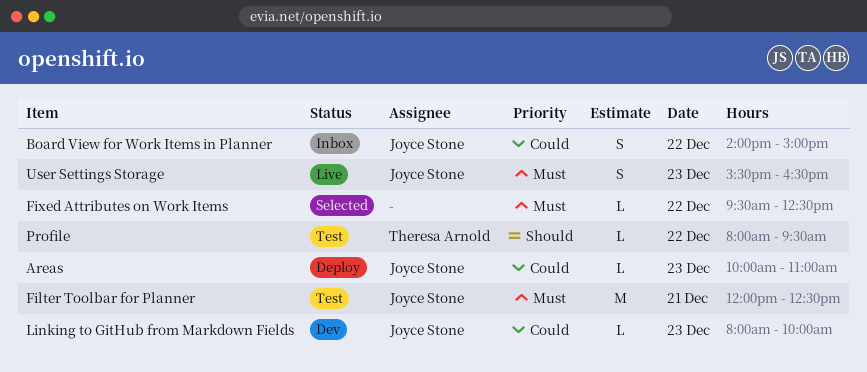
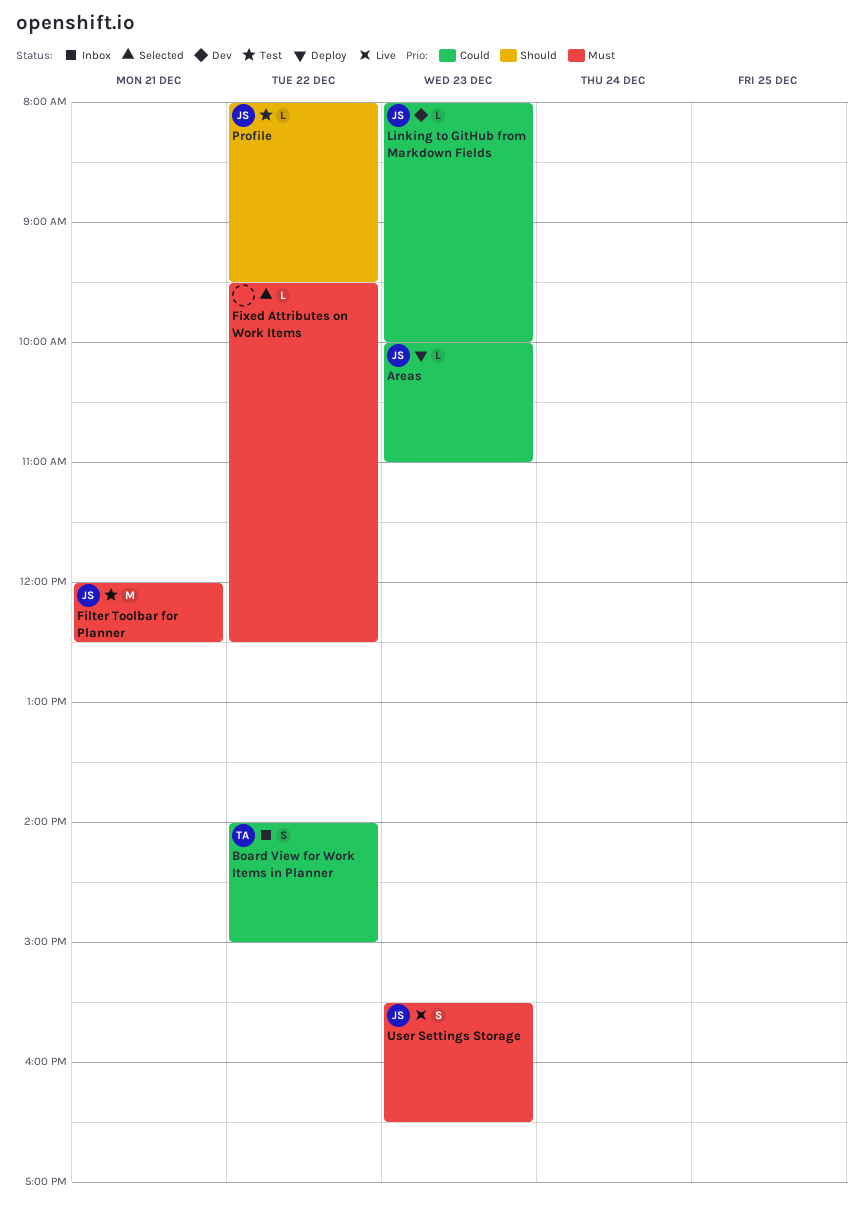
Board View for Work Items in Planner, owner: Joyce Stone -> Theresa Arnold
Profile, owner: Theresa Arnold -> Joyce Stone

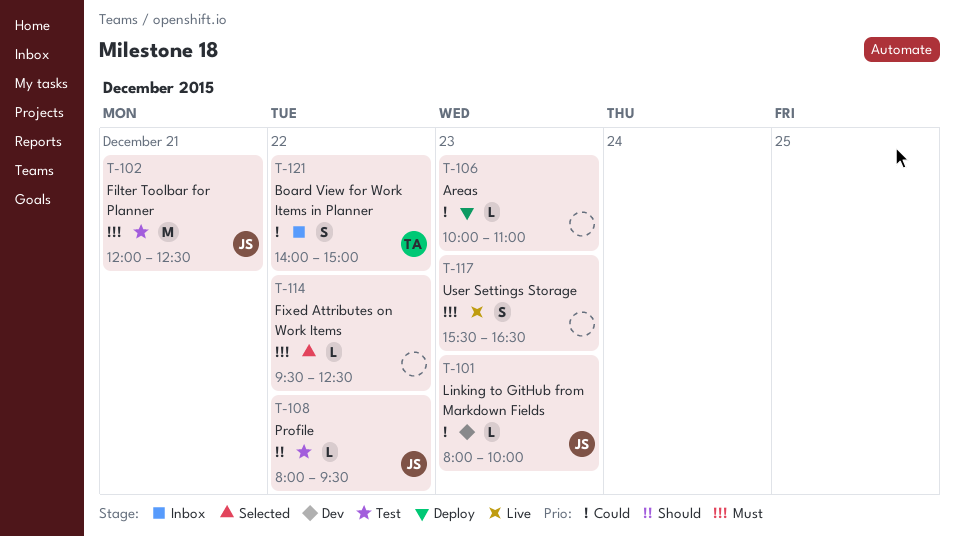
Areas, owner: JS -> none
User Settings Storage, owner: JS -> none

